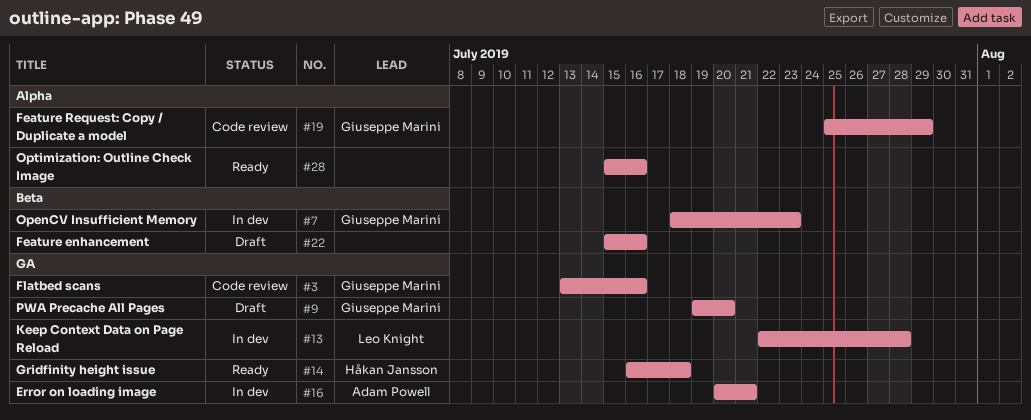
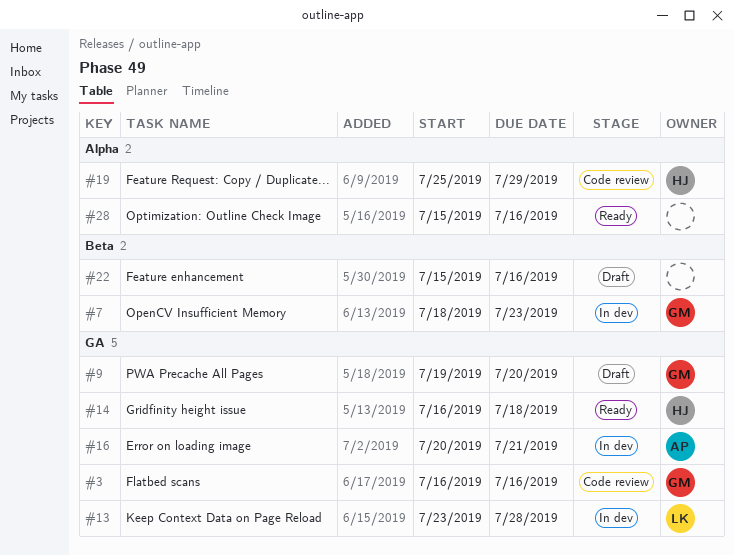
#3, start: Jul 13 -> Jul 16
#13, start: Jul 22 -> Jul 23
#19, owner: Giuseppe Marini -> Håkan Jansson

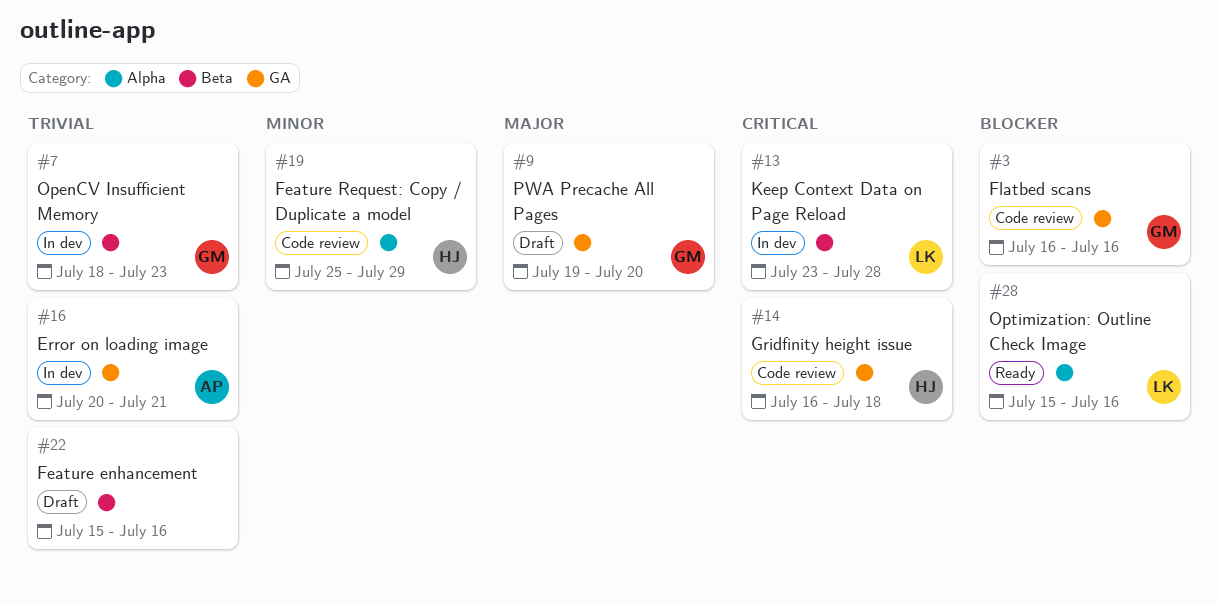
#13, label: GA -> Beta
#14, status: Ready -> Code review
#28, owner: none -> LK

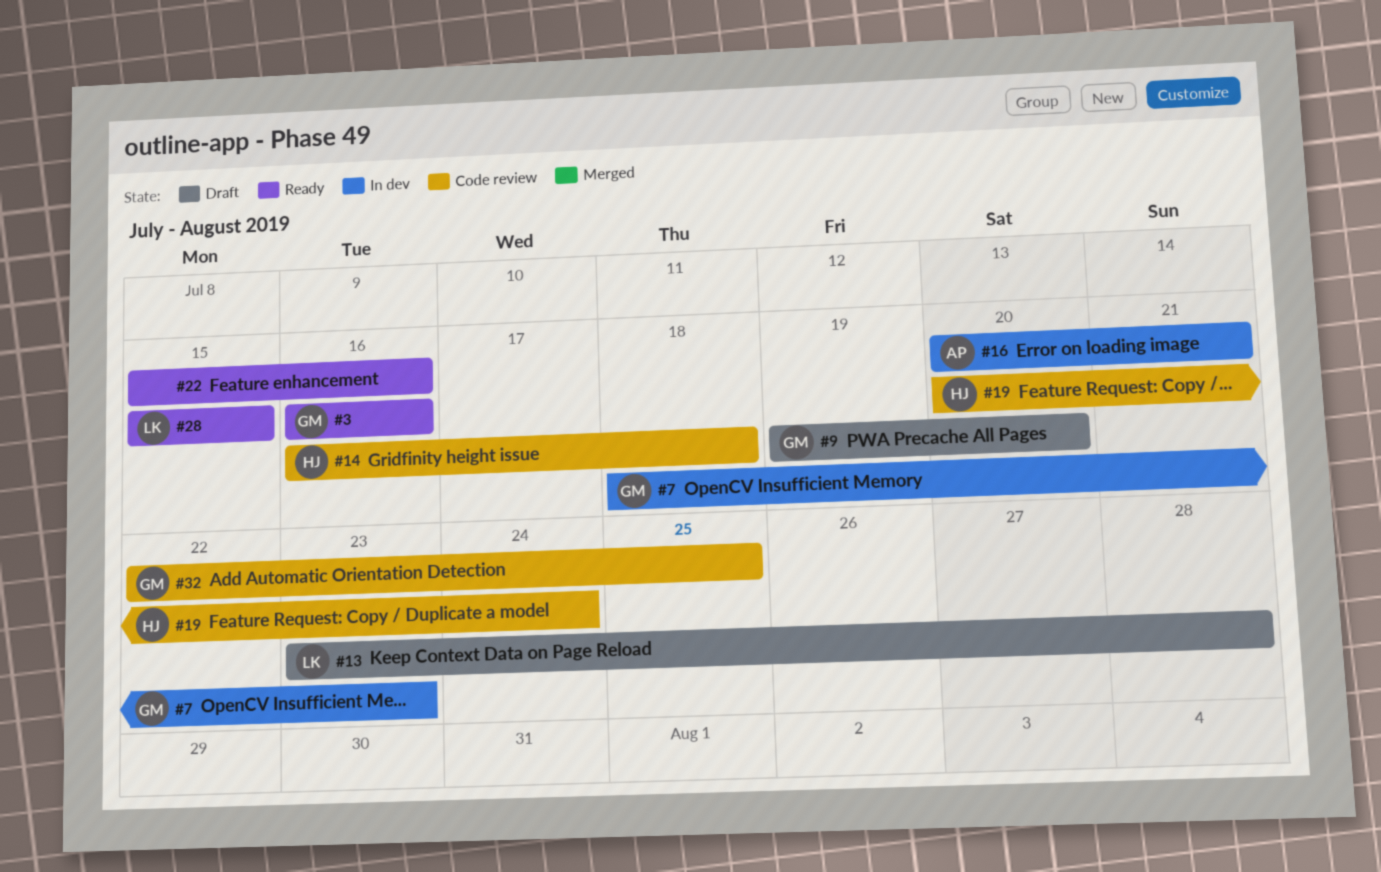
#3, status: Code review -> Ready
#13, status: In dev -> Draft
#19, start: Jul 25 -> Jul 20
#19, due: Jul 29 -> Jul 24
#22, status: Draft -> Ready
#28, due: Jul 16 -> Jul 15
#32: none -> present

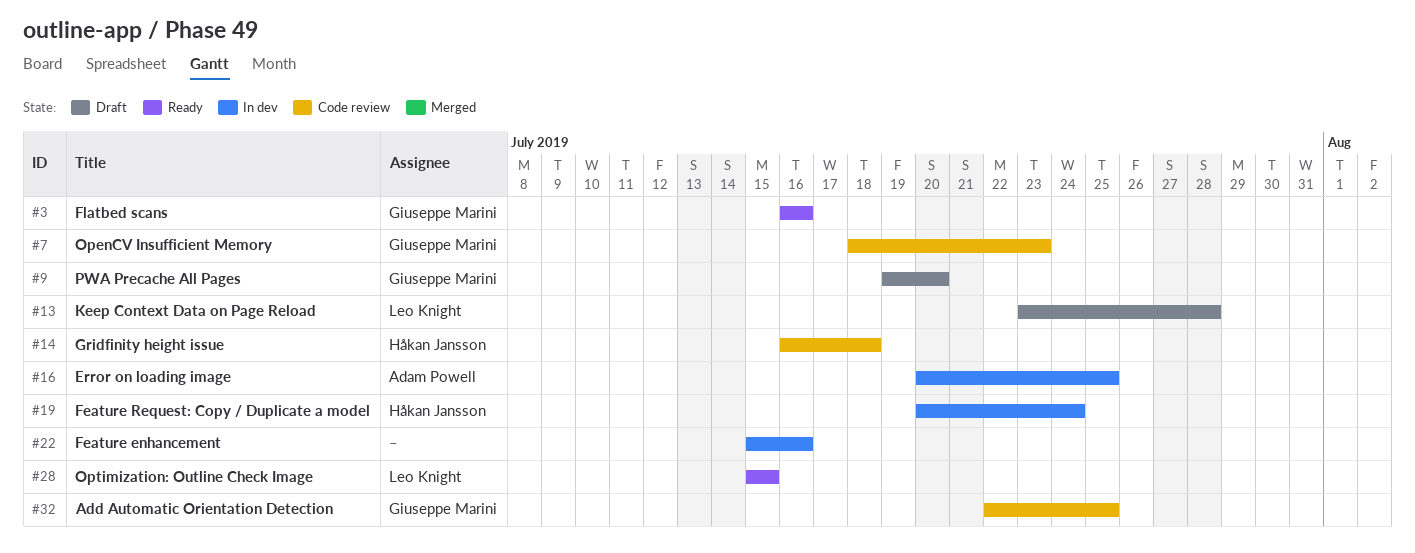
#7, status: In dev -> Code review
#16, due: Jul 21 -> Jul 25
#19, status: Code review -> In dev
#22, status: Ready -> In dev

